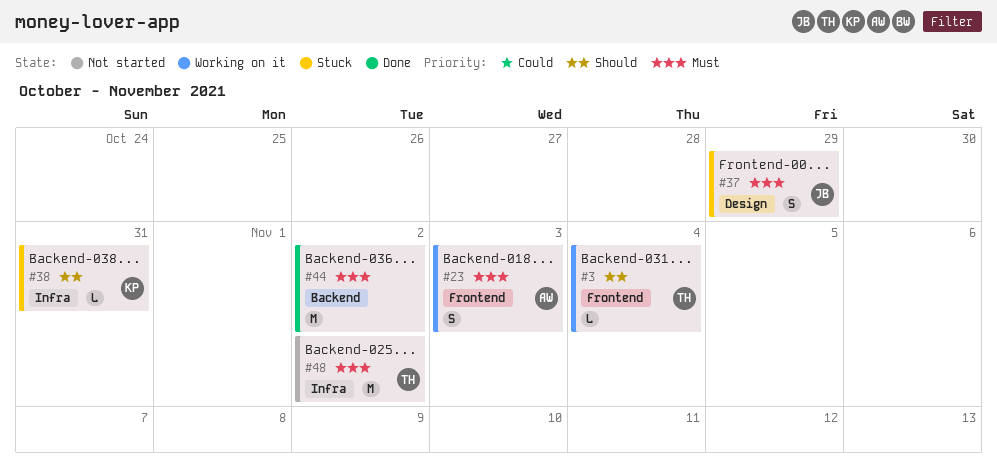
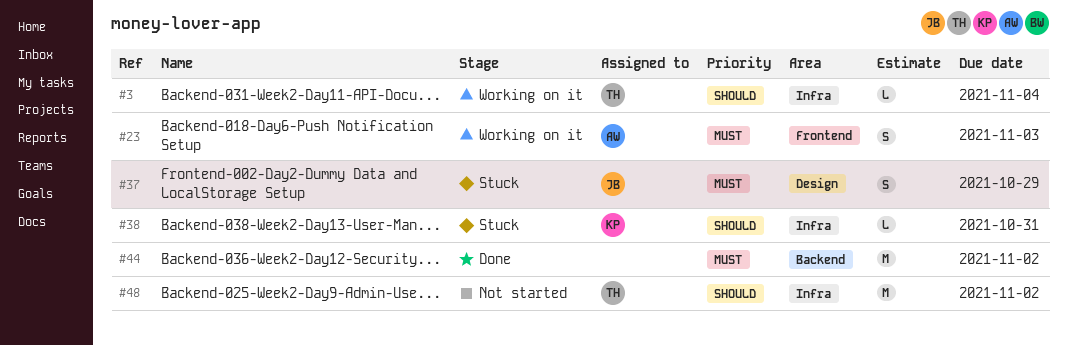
#3, label: Frontend -> Infra
#48, priority: Must -> Should

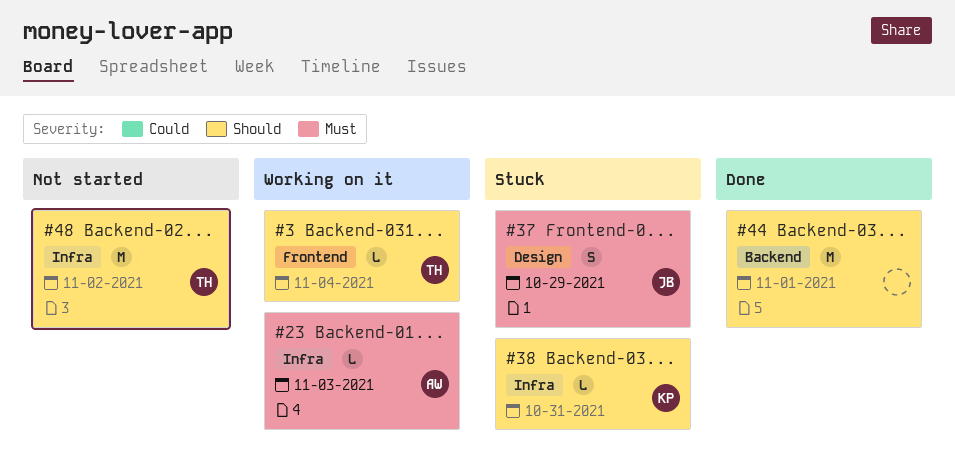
#3, label: Infra -> Frontend
#23, label: Frontend -> Infra
#23, estimate: S -> L
#44, priority: Must -> Should
#44, due: Nov 2 -> Nov 1

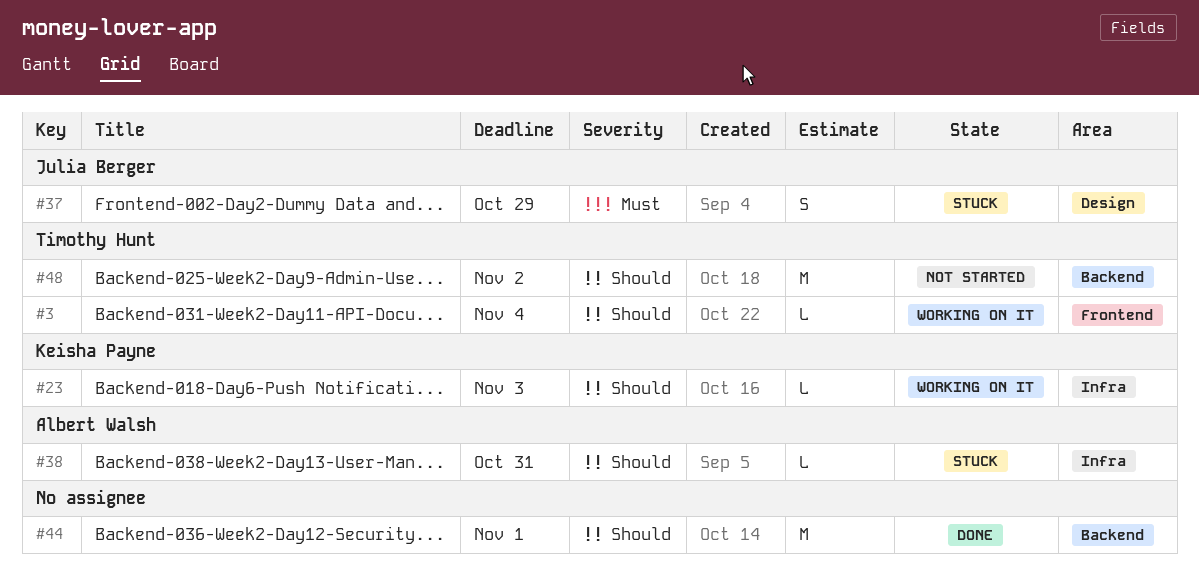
#23, owner: Albert Walsh -> Keisha Payne
#23, priority: Must -> Should
#38, owner: Keisha Payne -> Albert Walsh
#48, label: Infra -> Backend

